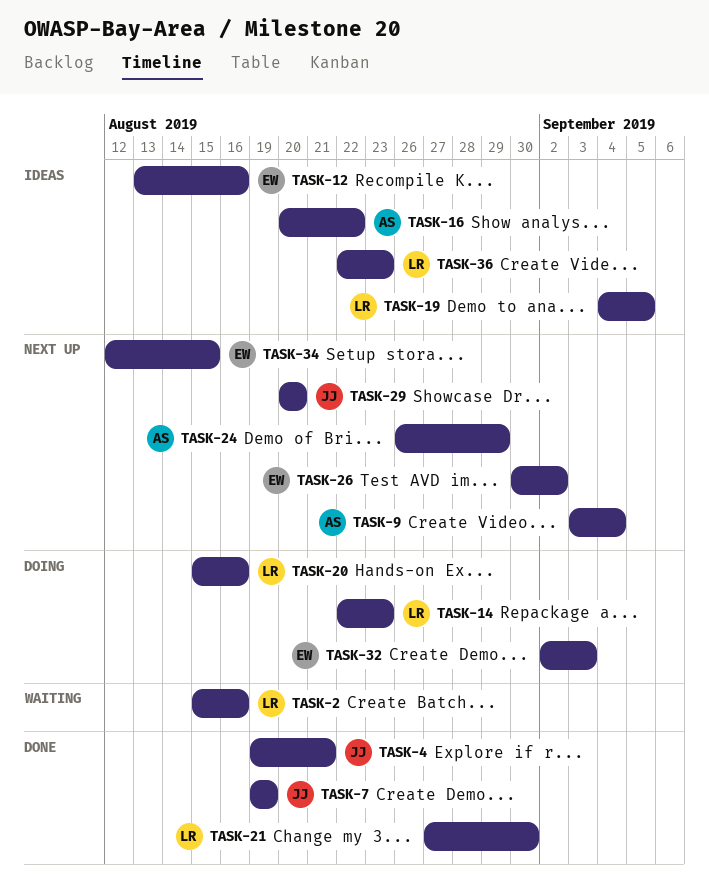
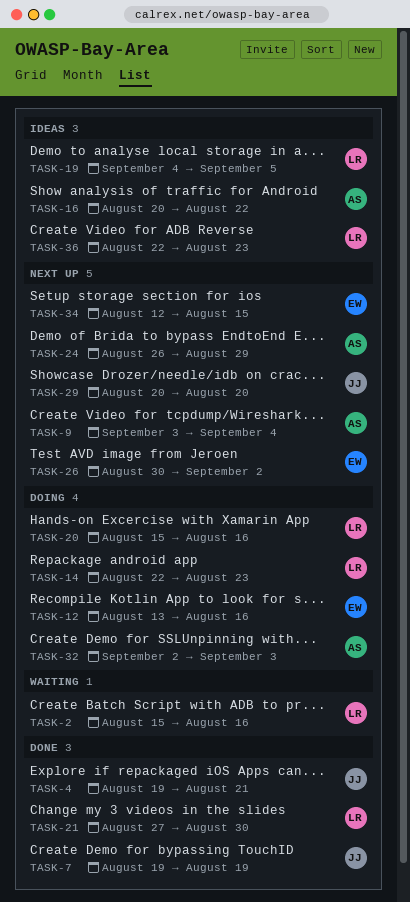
TASK-12, status: Ideas -> Doing
TASK-32, owner: EW -> AS

